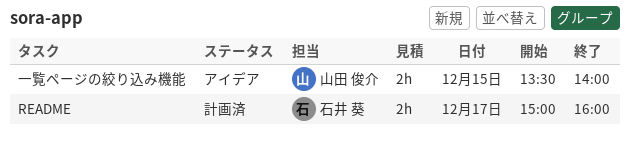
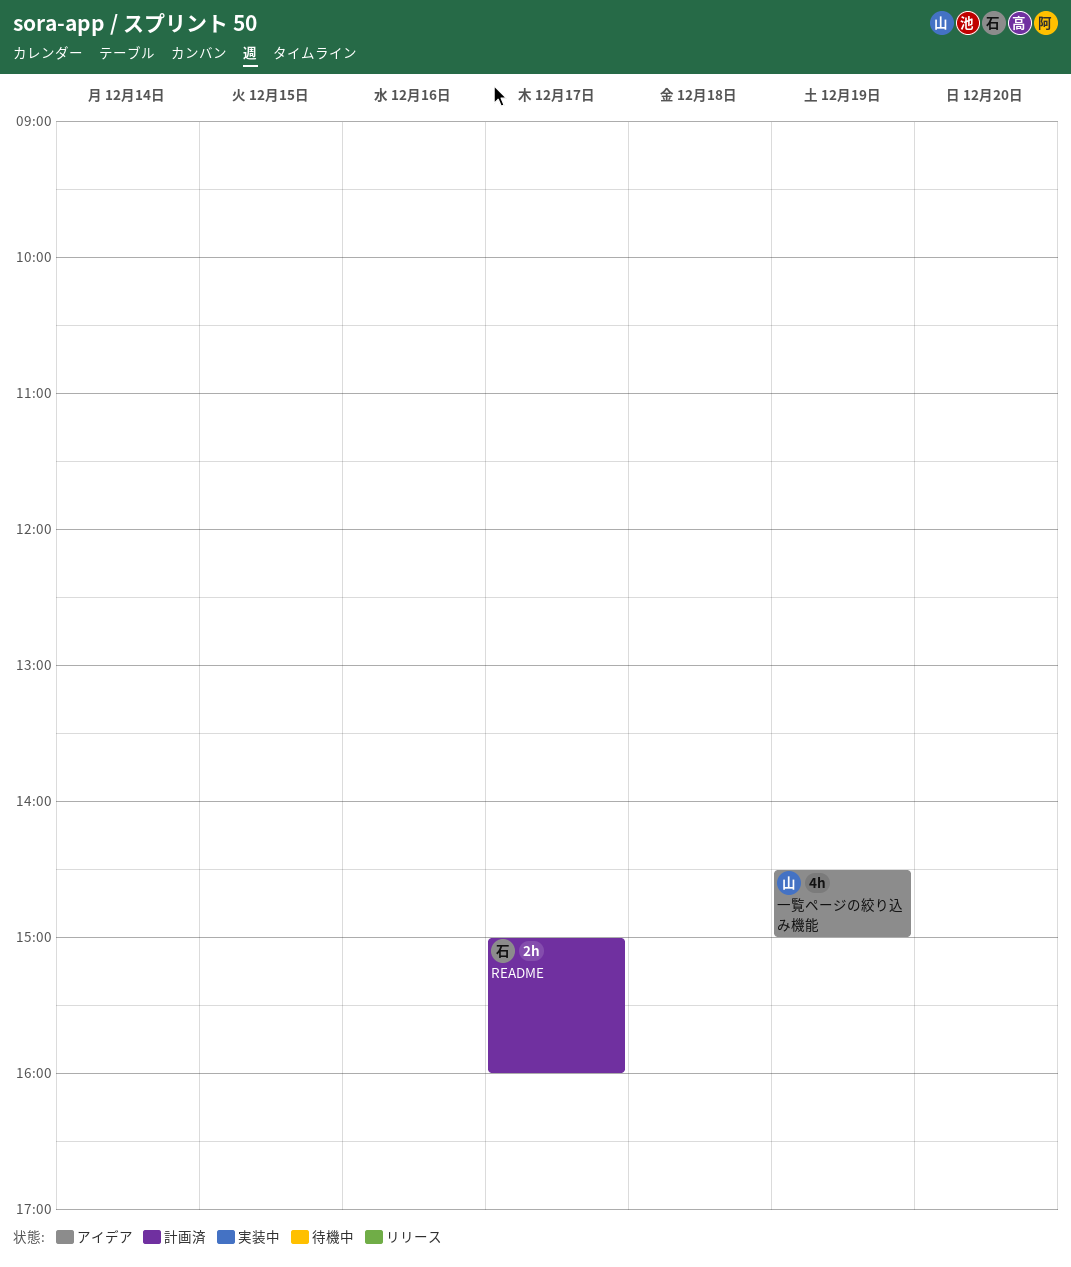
一覧ページの絞り込み機能, estimate: 2h -> 4h
一覧ページの絞り込み機能, day: Dec 15 -> Dec 19
一覧ページの絞り込み機能, begins: 13:30 -> 14:30
一覧ページの絞り込み機能, ends: 14:00 -> 15:00

